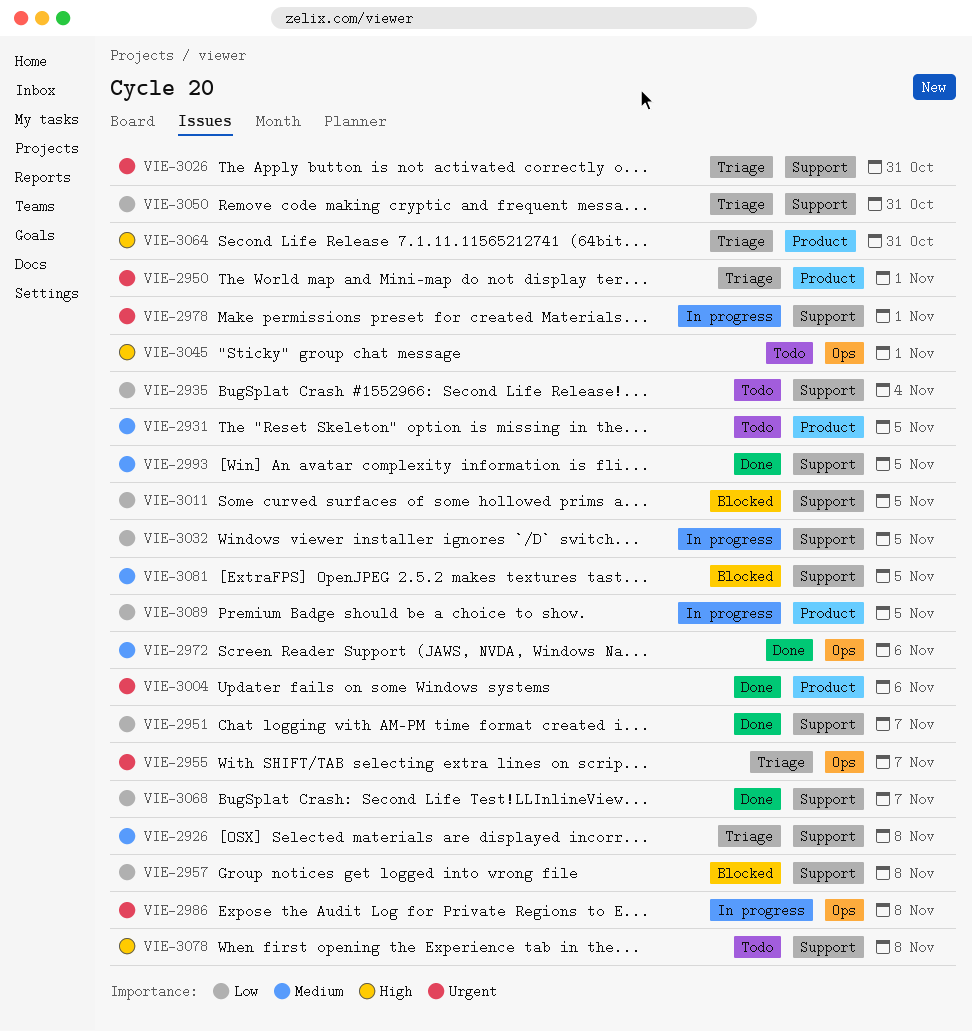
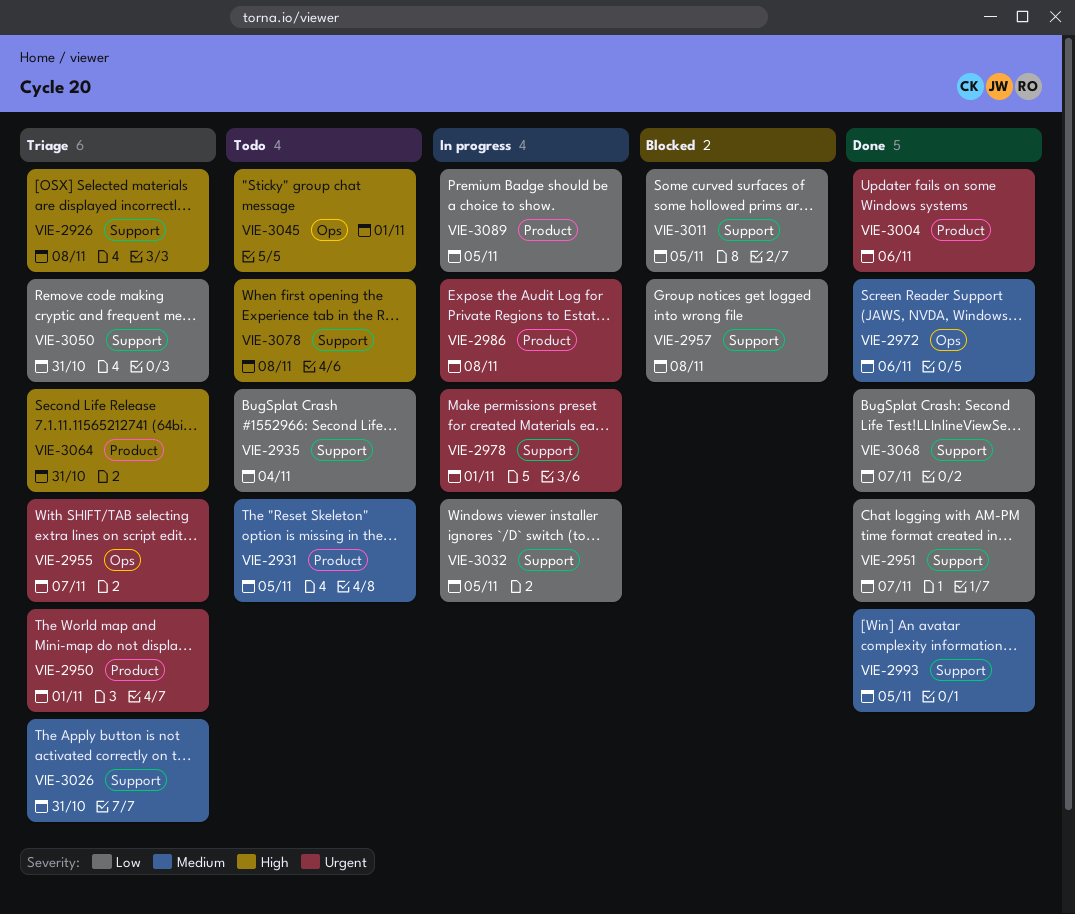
VIE-2926, priority: Medium -> High
VIE-2986, label: Ops -> Product
VIE-3026, priority: Urgent -> Medium
VIE-3081: present -> none

